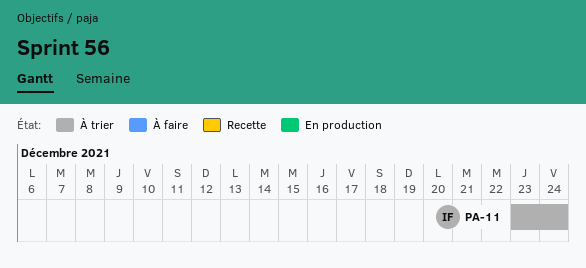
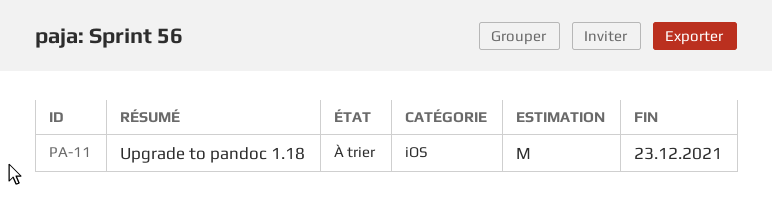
PA-11, due: Dec 24 -> Dec 23

